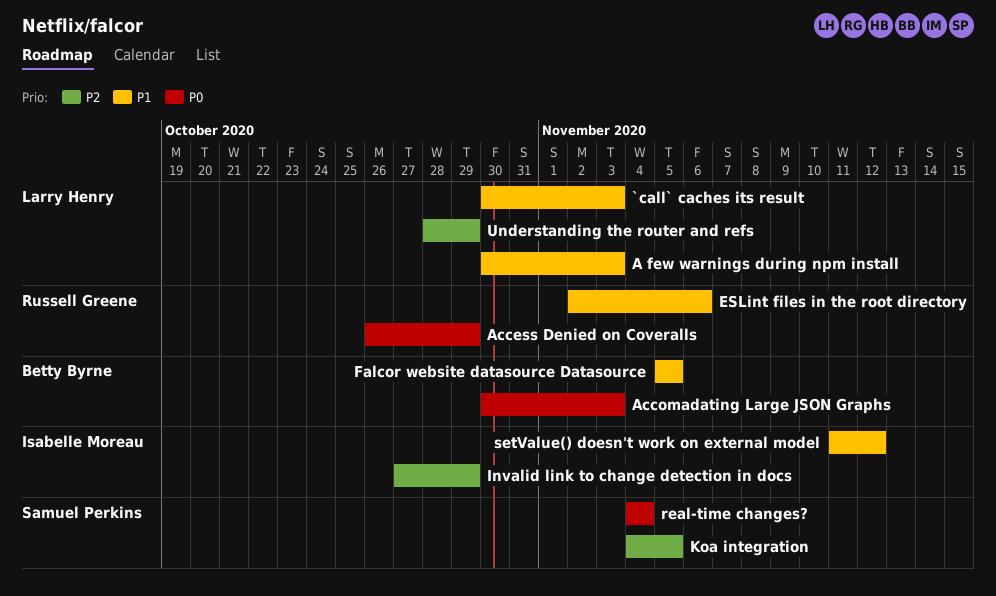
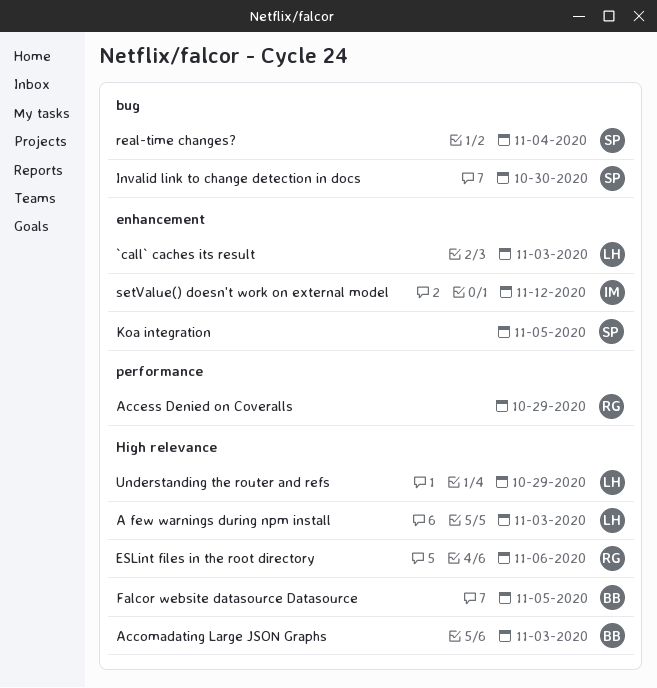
Invalid link to change detection in docs, owner: Isabelle Moreau -> Samuel Perkins
Invalid link to change detection in docs, due: Oct 29 -> Oct 30

